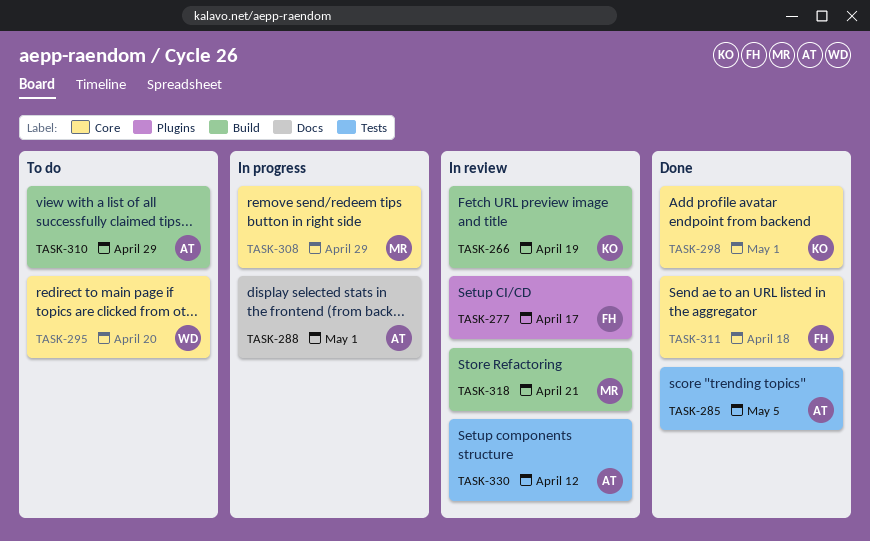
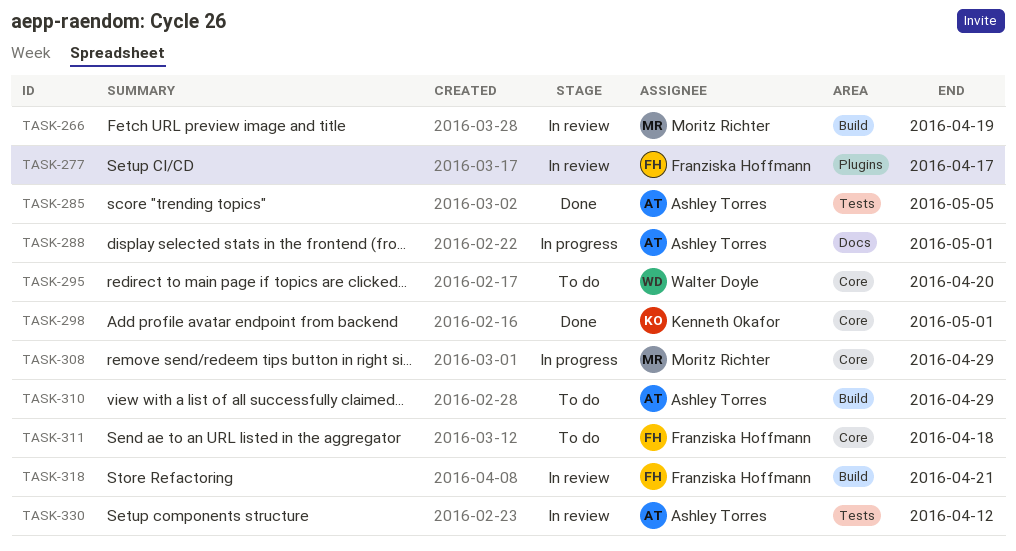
TASK-266, owner: Kenneth Okafor -> Moritz Richter
TASK-311, status: Done -> To do
TASK-318, owner: Moritz Richter -> Franziska Hoffmann

